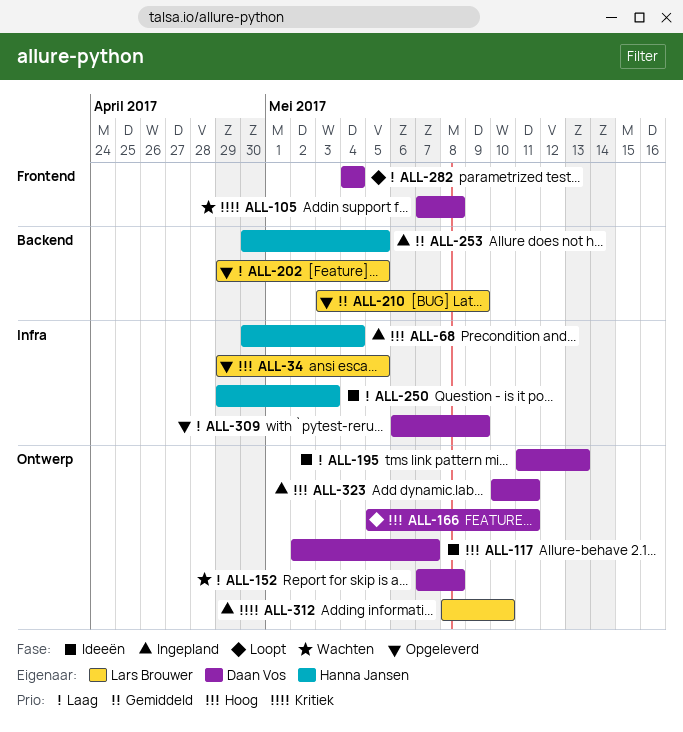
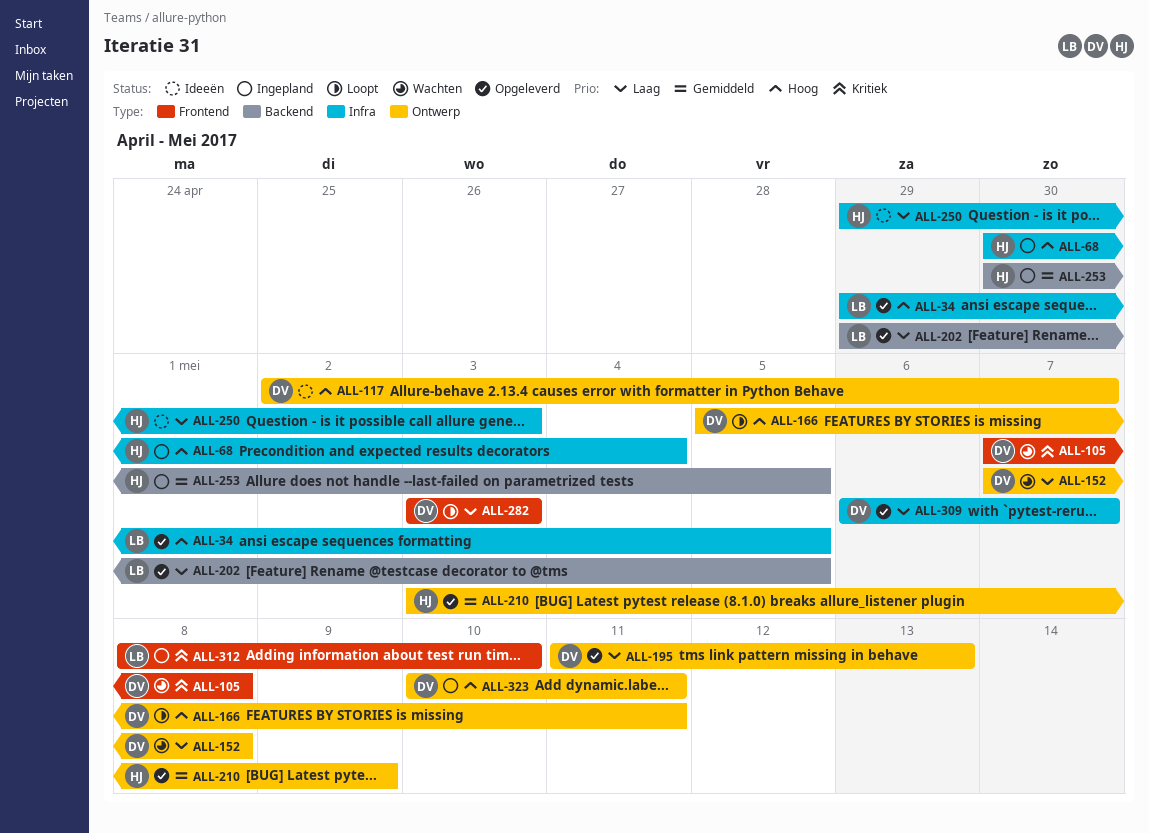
ALL-195, status: Ideeën -> Opgeleverd
ALL-210, owner: Lars Brouwer -> Hanna Jansen
ALL-210, label: Backend -> Ontwerp
ALL-282, start: May 4 -> May 3
ALL-282, due: May 4 -> May 3
ALL-309, due: May 9 -> May 7
ALL-312, label: Ontwerp -> Frontend

